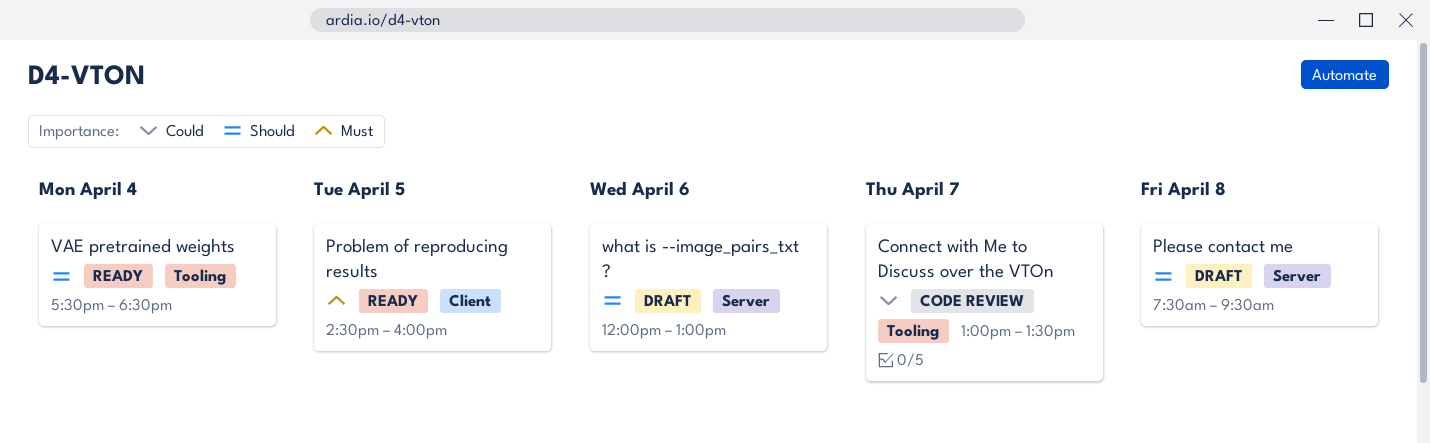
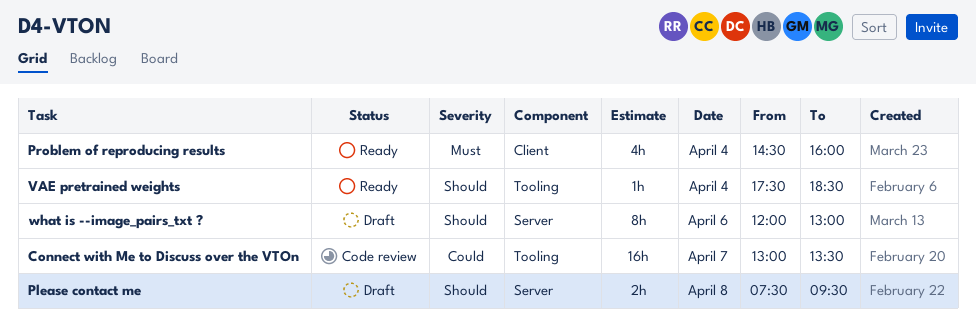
Problem of reproducing results, day: Apr 5 -> Apr 4

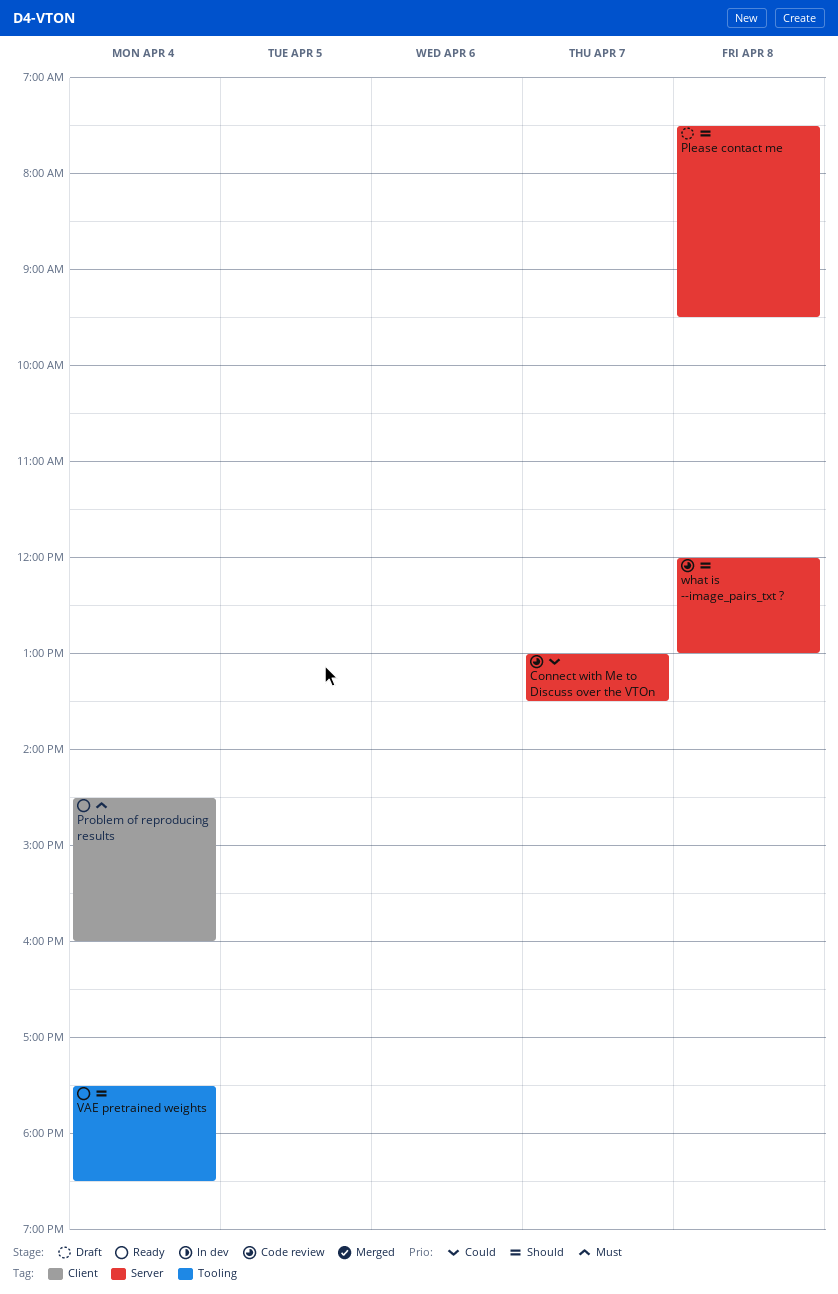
Connect with Me to Discuss over the VTOn, label: Tooling -> Server
what is --image_pairs_txt ?, status: Draft -> Code review
what is --image_pairs_txt ?, day: Apr 6 -> Apr 8

